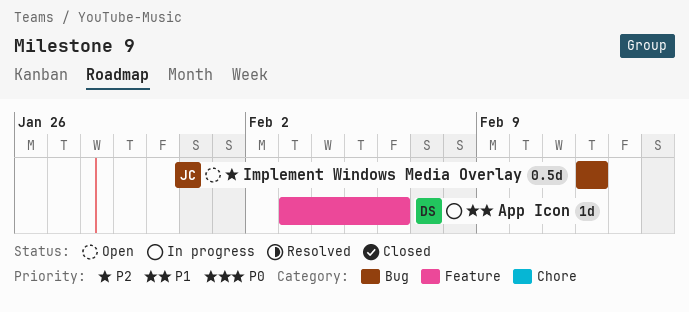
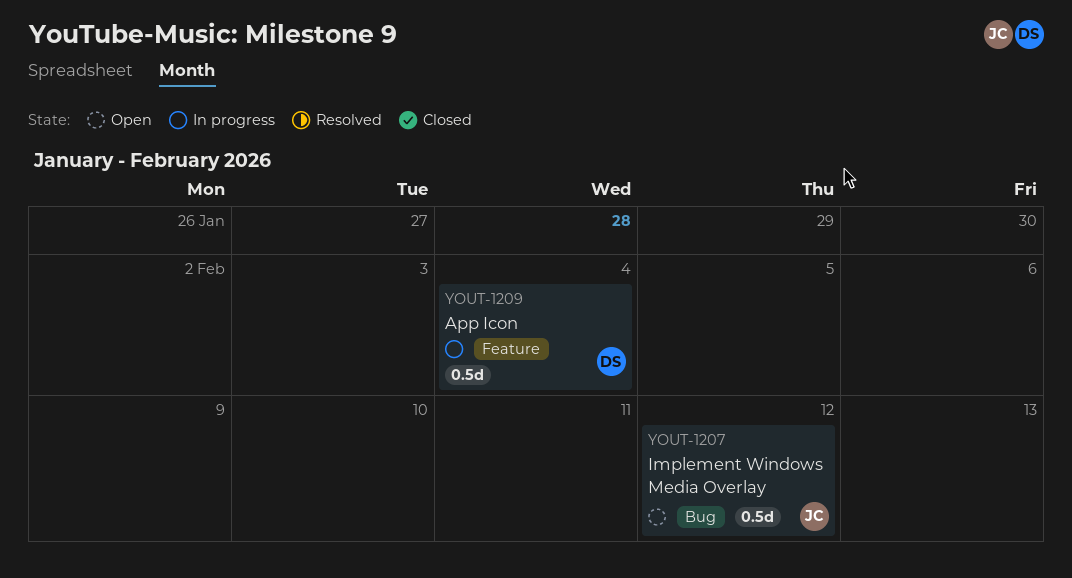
App Icon, estimate: 1d -> 0.5d
App Icon, due: Feb 6 -> Feb 4

